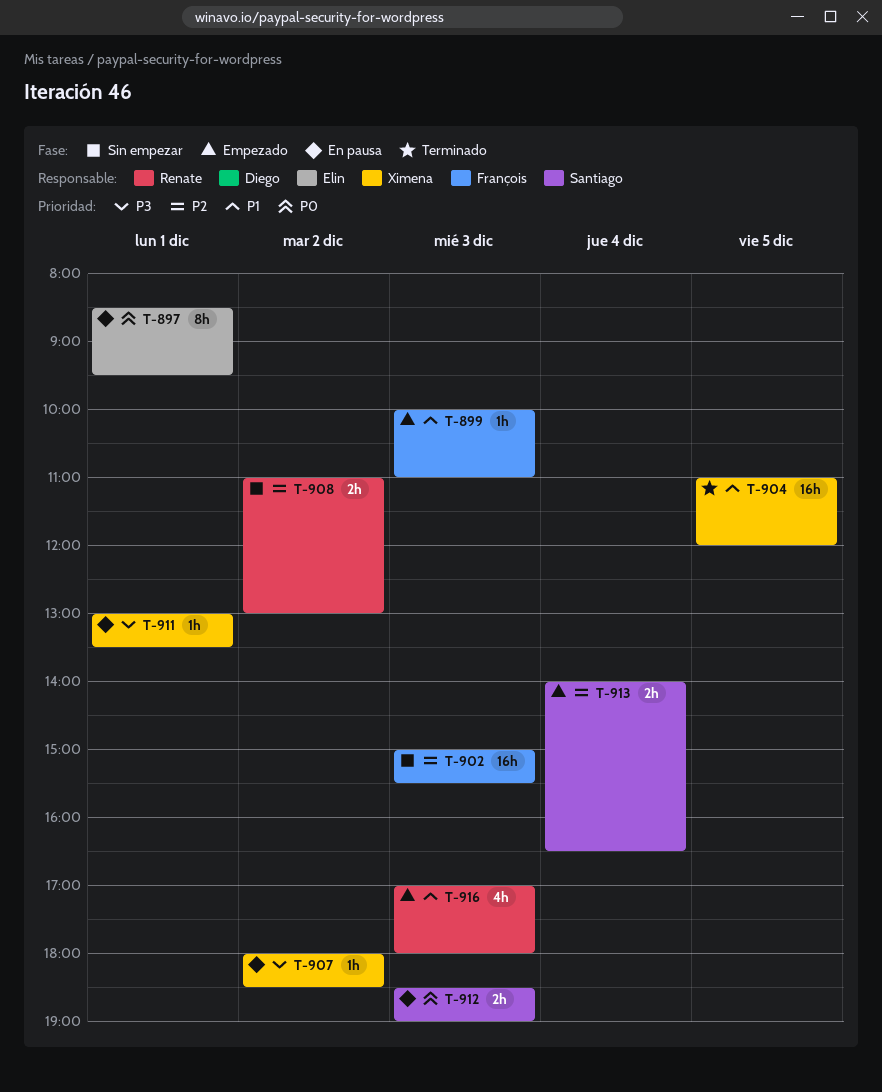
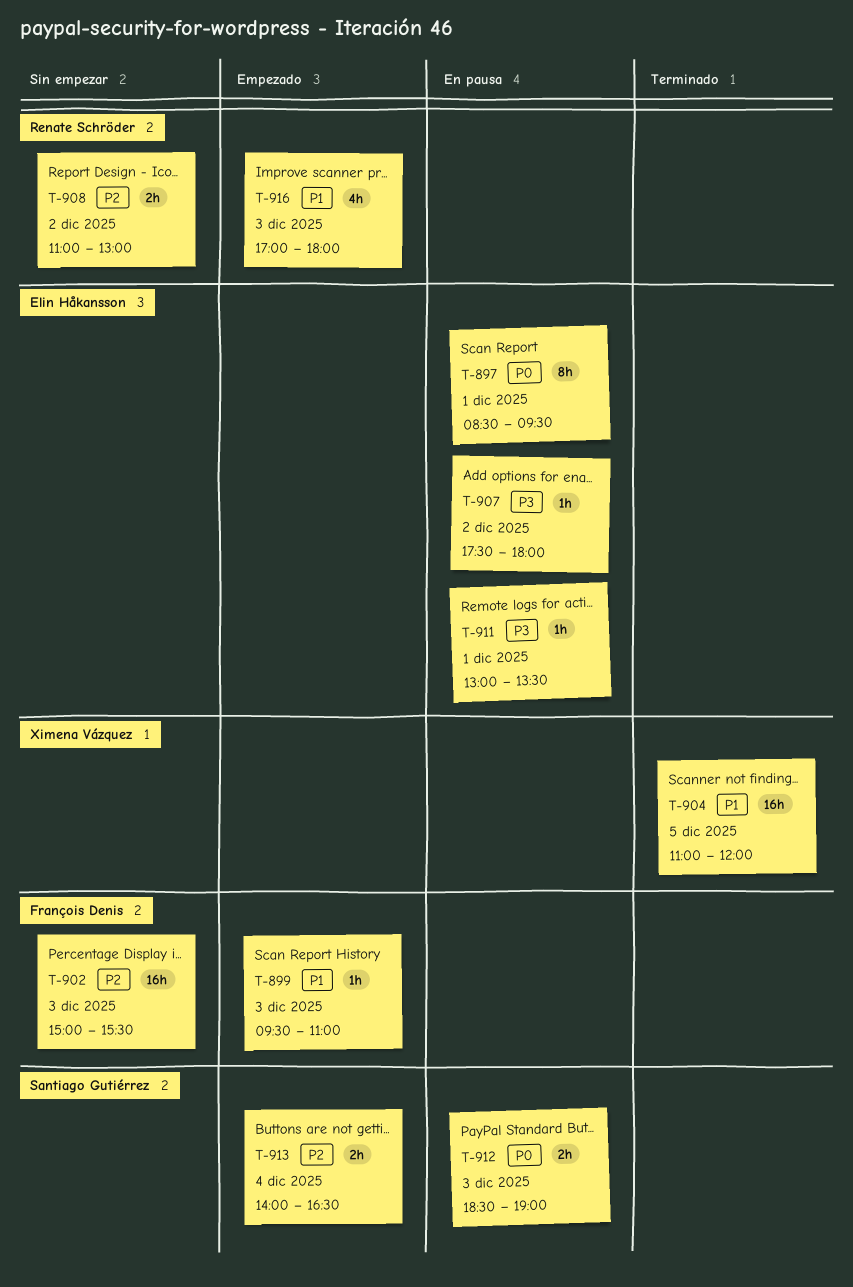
T-899, begins: 10:00 -> 09:30
T-907, owner: Ximena Vázquez -> Elin Håkansson
T-907, begins: 18:00 -> 17:30
T-907, ends: 18:30 -> 18:00
T-911, owner: Ximena Vázquez -> Elin Håkansson

